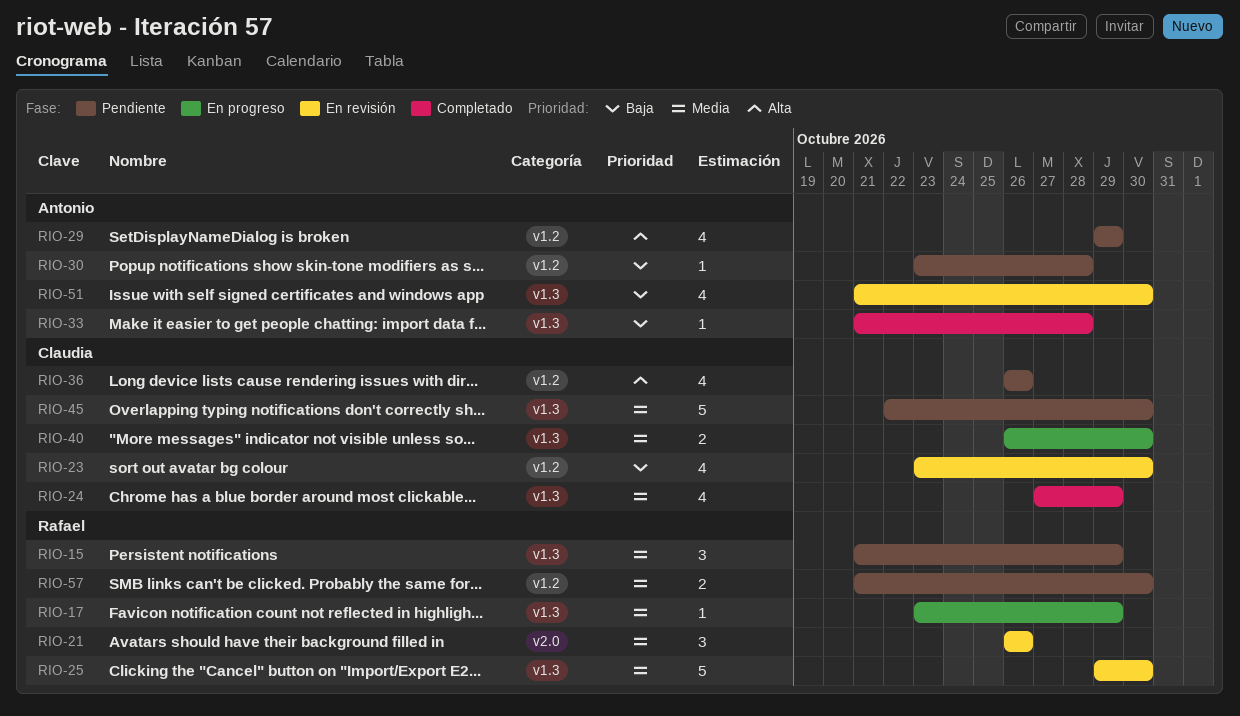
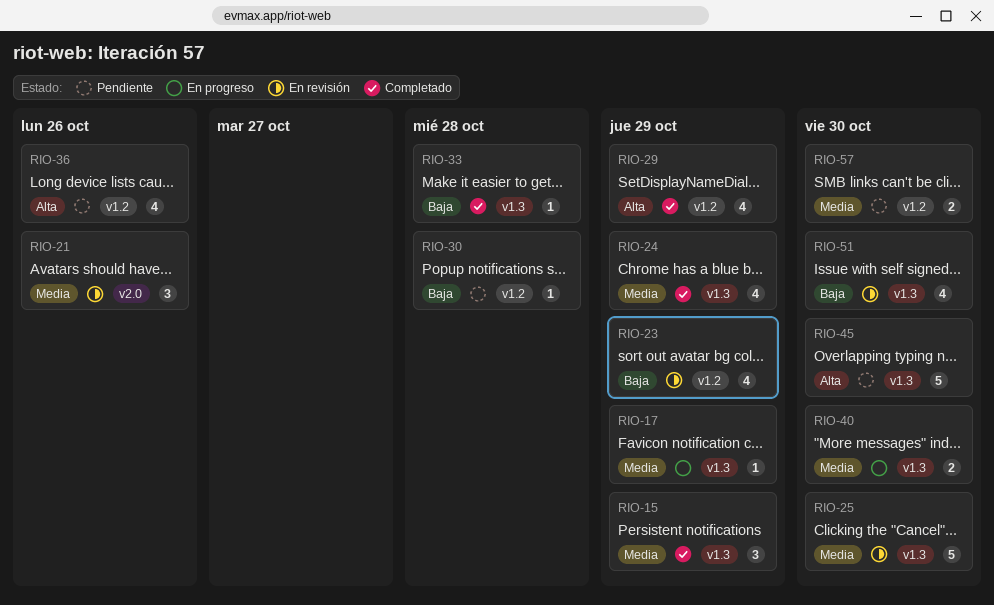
RIO-15, status: Pendiente -> Completado
RIO-23, due: Oct 30 -> Oct 29
RIO-29, status: Pendiente -> Completado
RIO-45, priority: Media -> Alta

